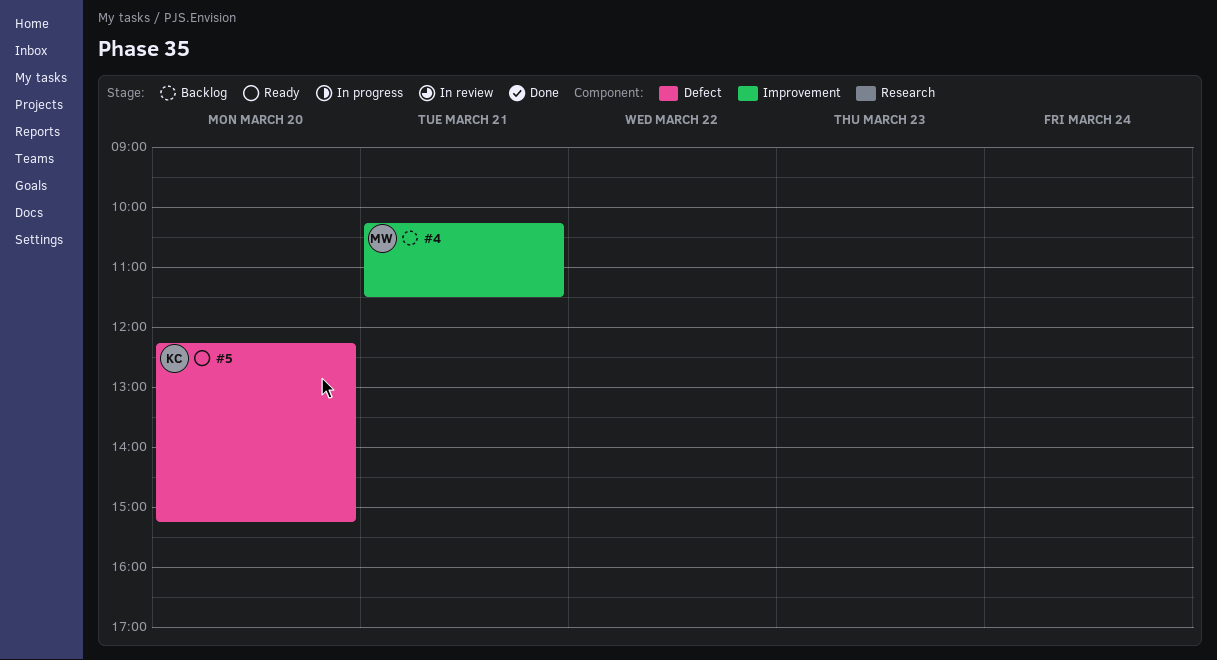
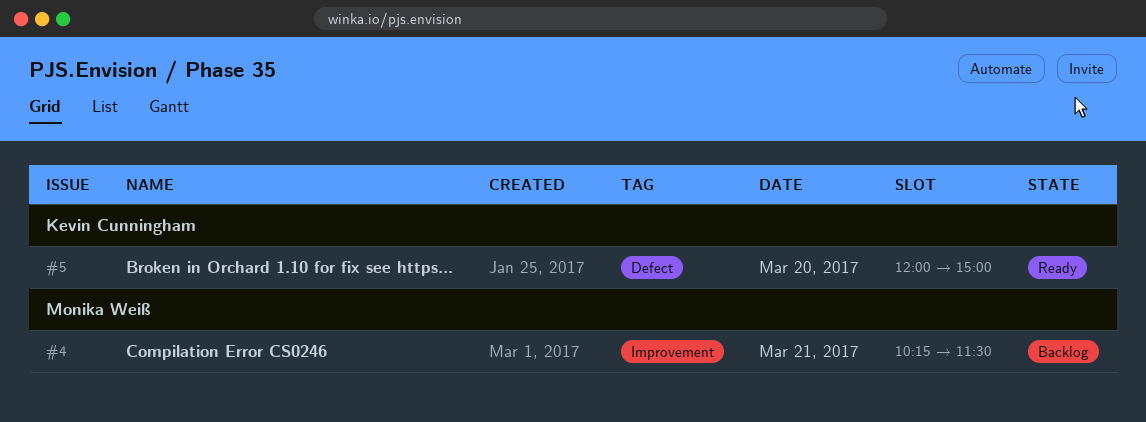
#5, begins: 12:15 -> 12:00
#5, ends: 15:15 -> 15:00

